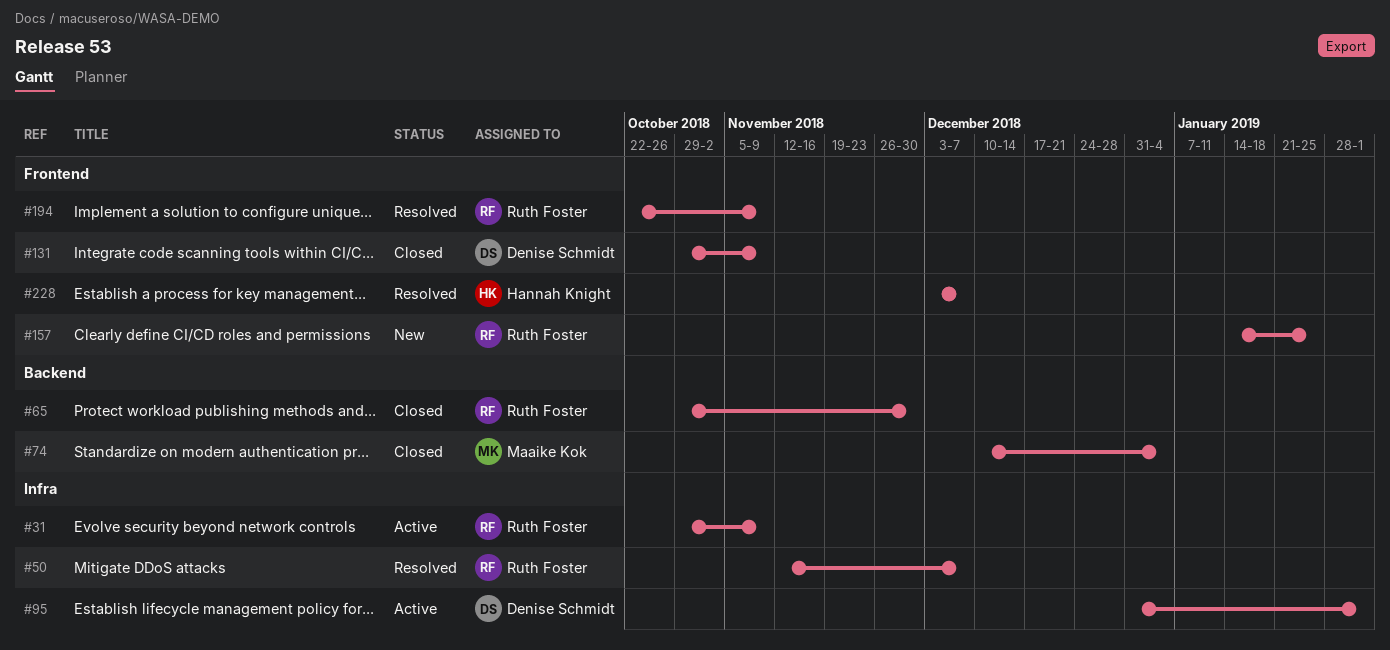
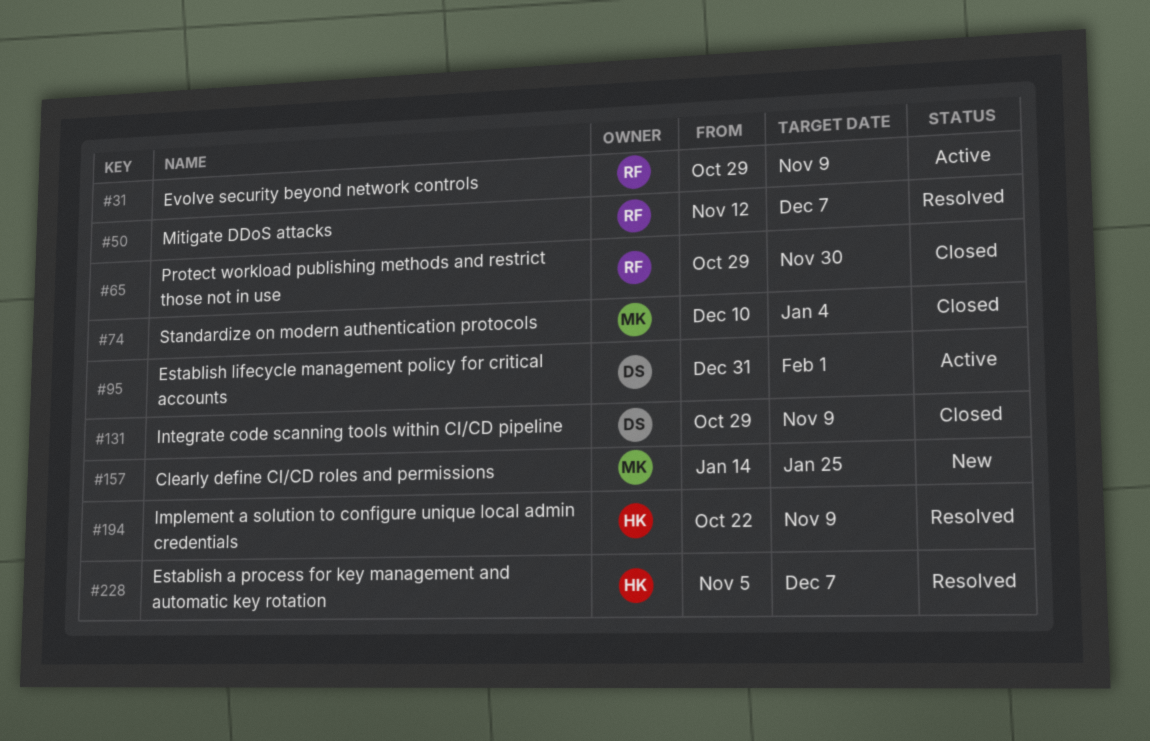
#157, owner: Ruth Foster -> Maaike Kok
#194, owner: Ruth Foster -> Hannah Knight
#228, start: Dec 3 -> Nov 5

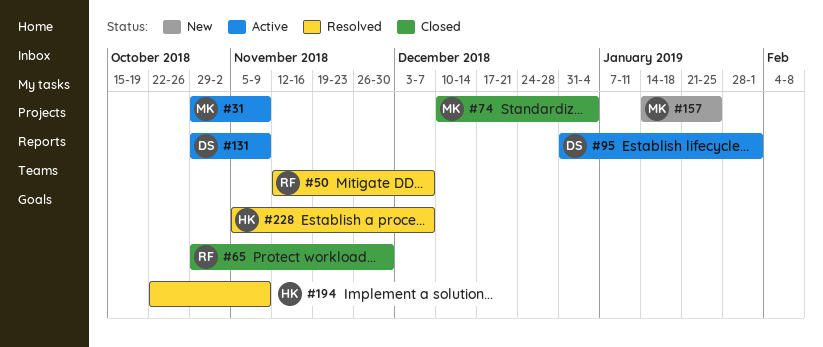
#31, owner: RF -> MK
#131, status: Closed -> Active

